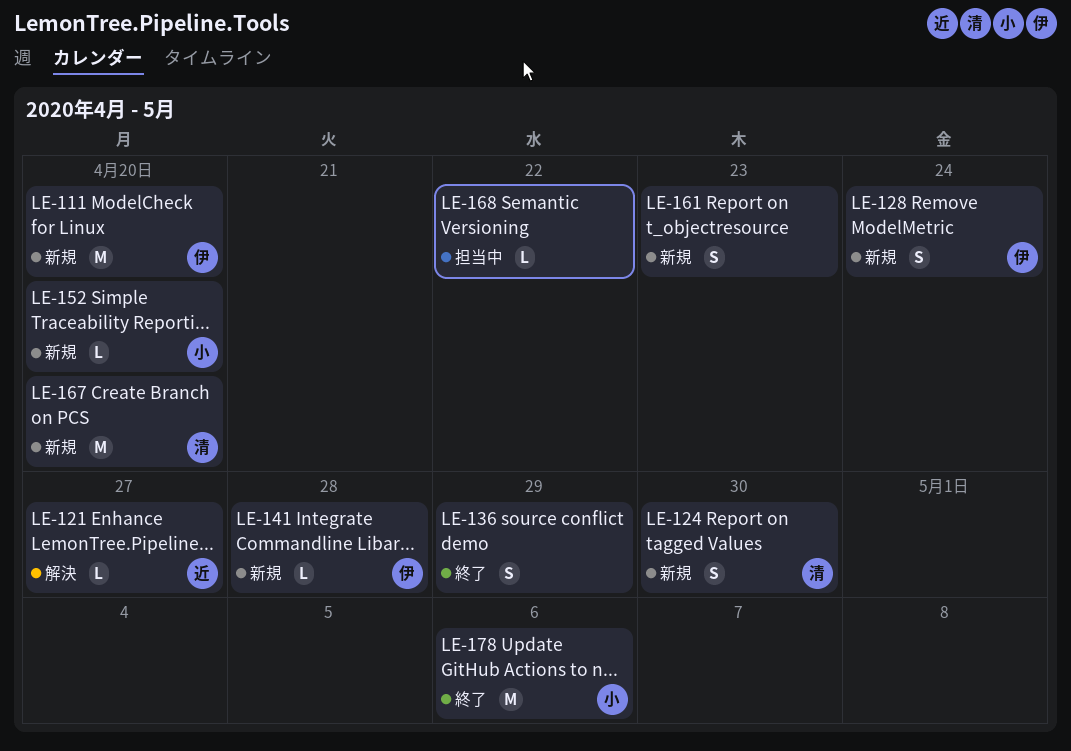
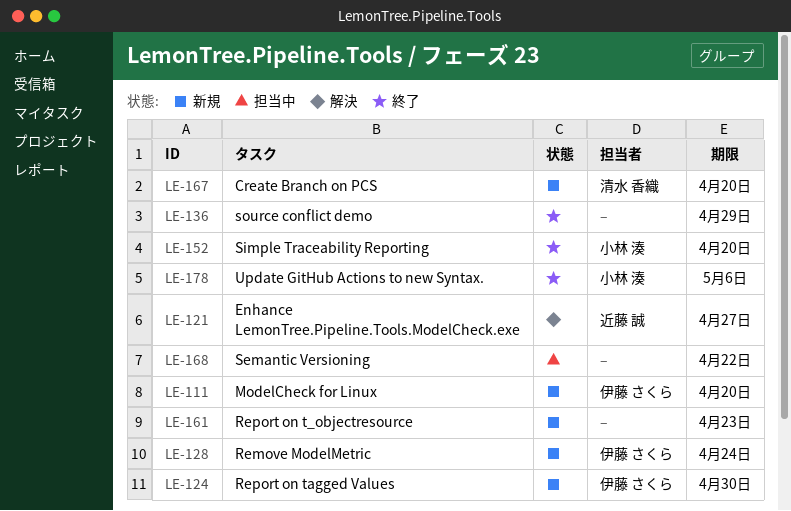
LE-124, owner: 清水 香織 -> 伊藤 さくら
LE-141: present -> none
LE-152, status: 新規 -> 終了

